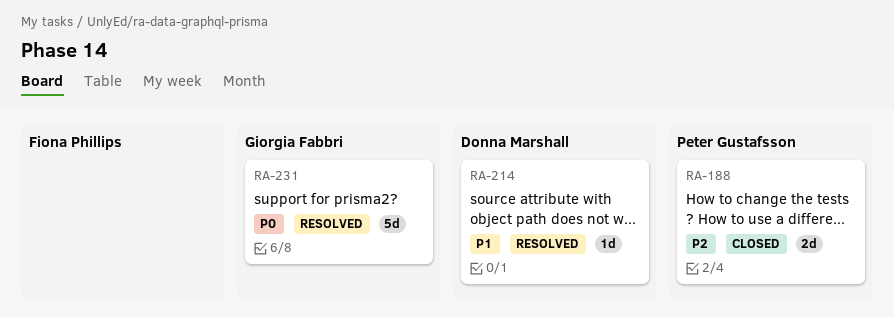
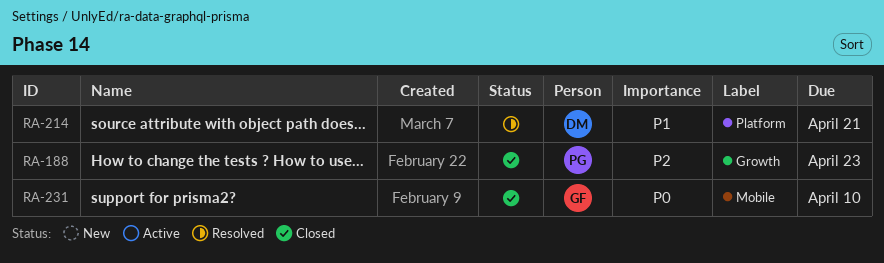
RA-231, status: Resolved -> Closed

